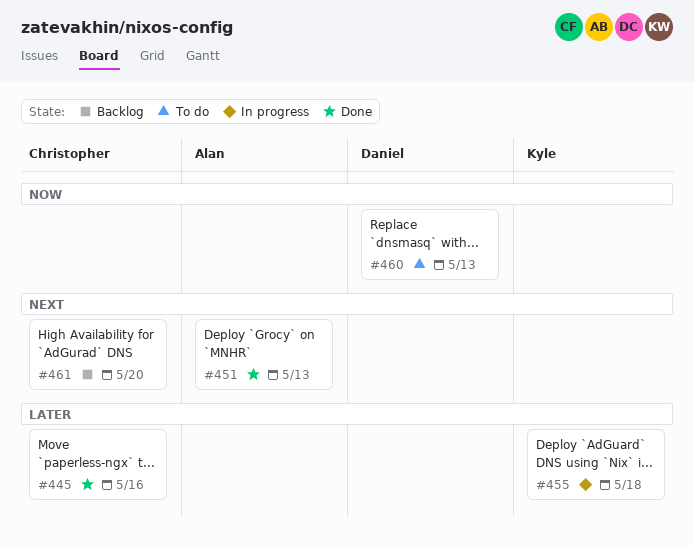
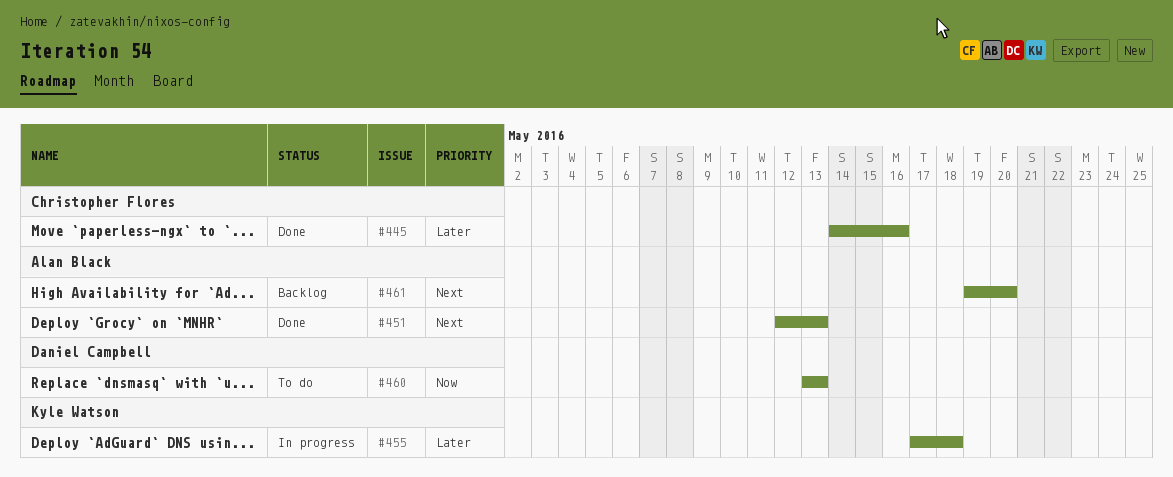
#461, owner: Christopher Flores -> Alan Black

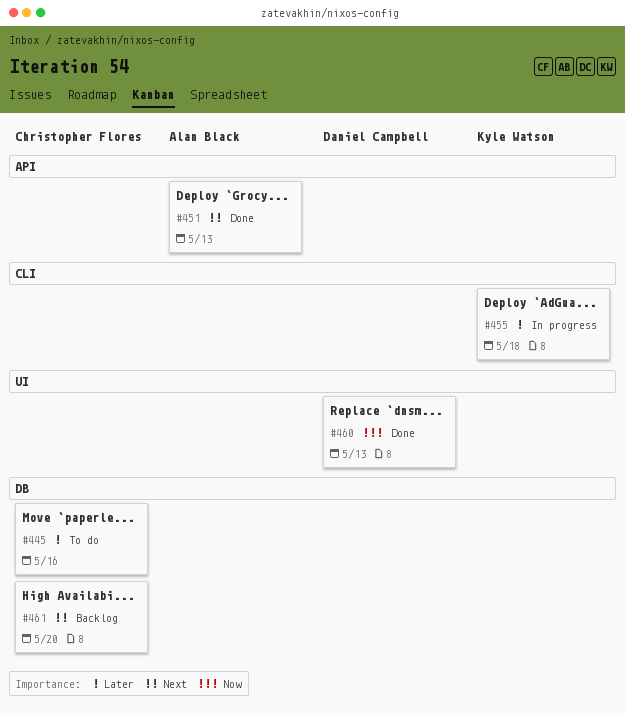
#445, status: Done -> To do
#460, status: To do -> Done
#461, owner: Alan Black -> Christopher Flores

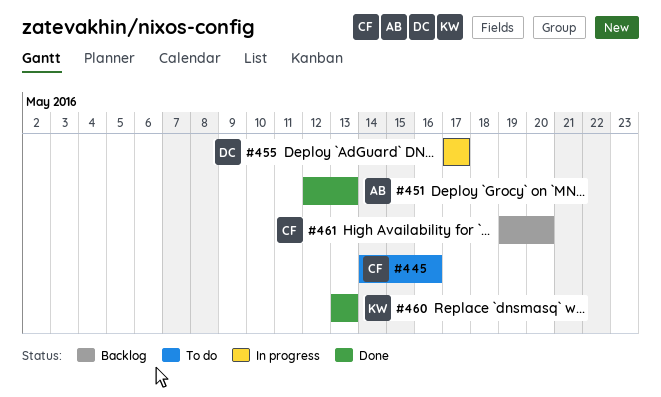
#455, owner: Kyle Watson -> Daniel Campbell
#455, due: May 18 -> May 17
#460, owner: Daniel Campbell -> Kyle Watson

